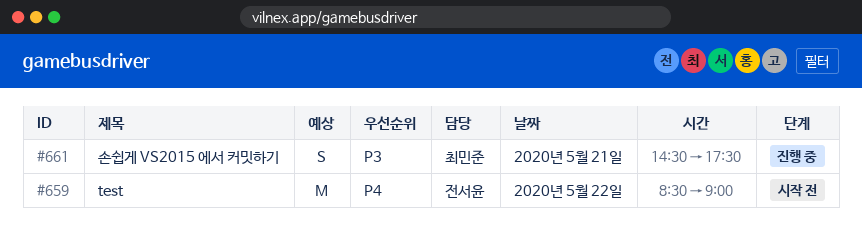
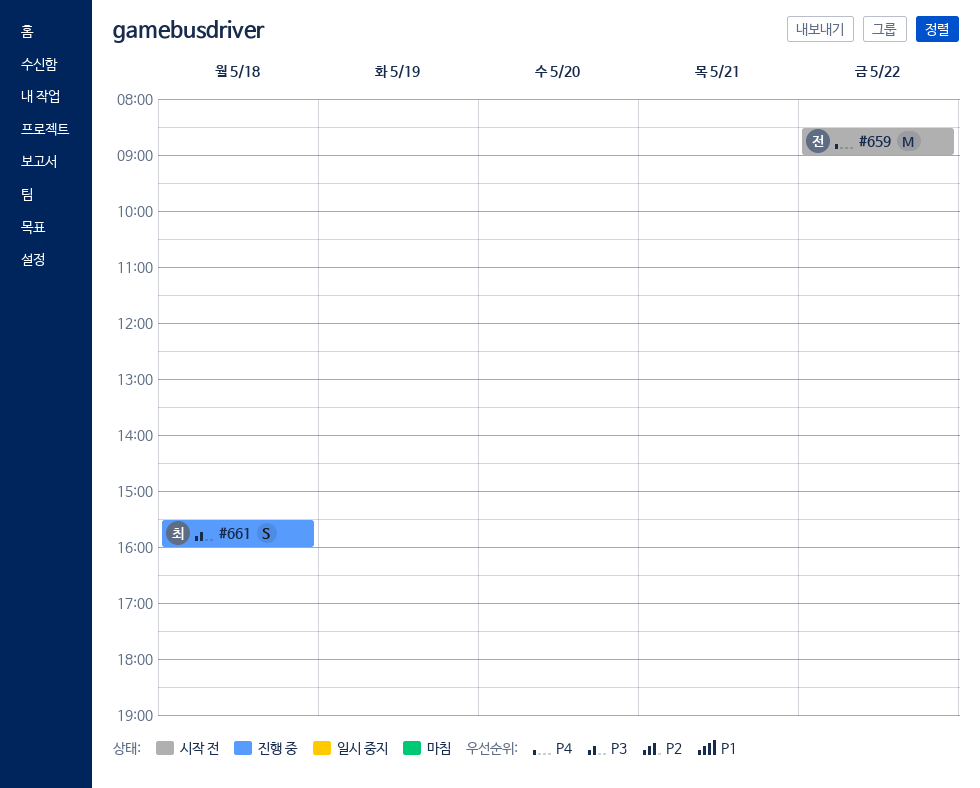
#661, day: May 21 -> May 18
#661, begins: 14:30 -> 15:30
#661, ends: 17:30 -> 16:00

